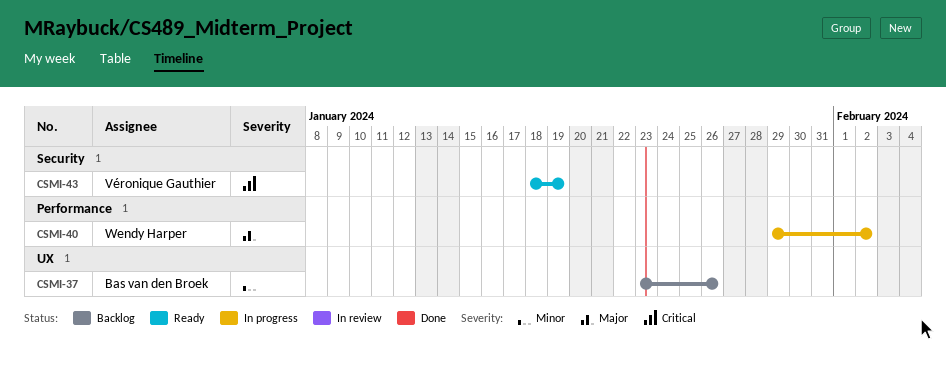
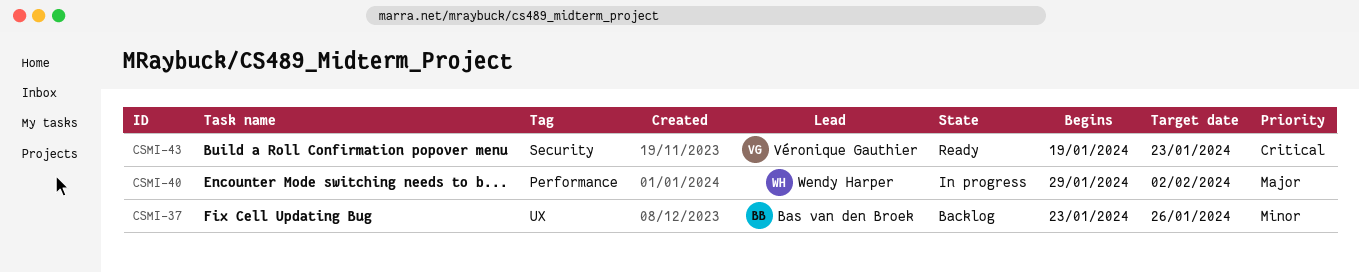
CSMI-43, start: Jan 18 -> Jan 19
CSMI-43, due: Jan 19 -> Jan 23

